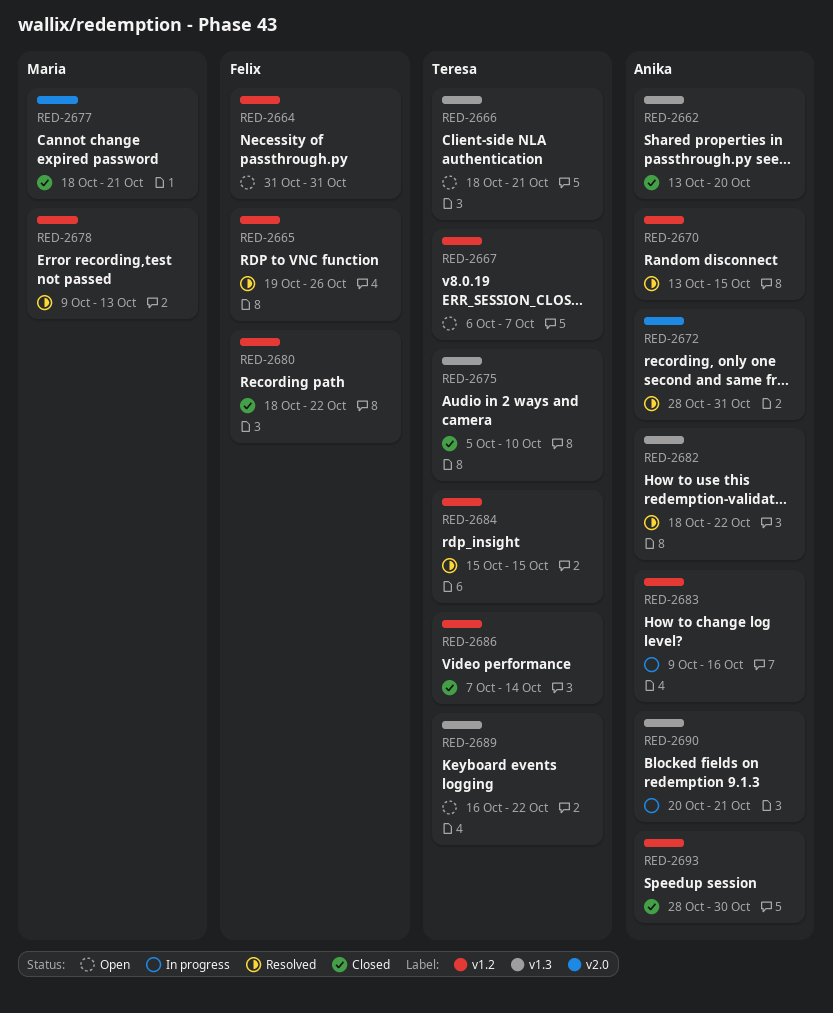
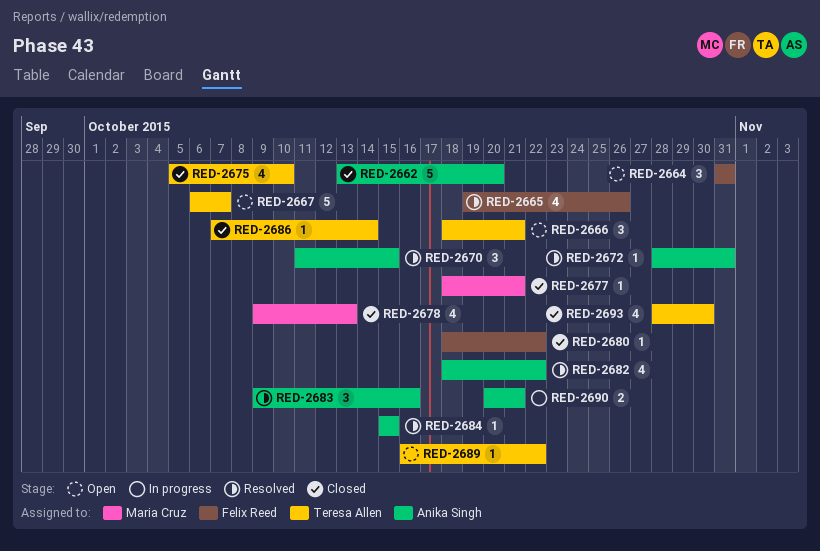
RED-2670, start: Oct 13 -> Oct 11
RED-2678, status: Resolved -> Closed
RED-2683, status: In progress -> Resolved
RED-2684, owner: Teresa Allen -> Anika Singh
RED-2693, owner: Anika Singh -> Teresa Allen

